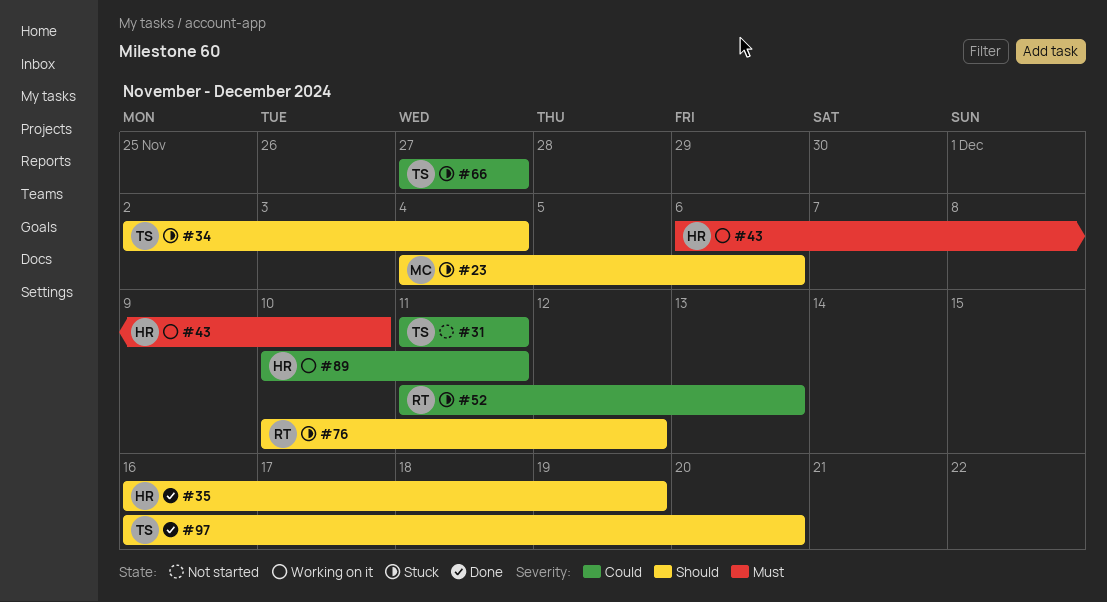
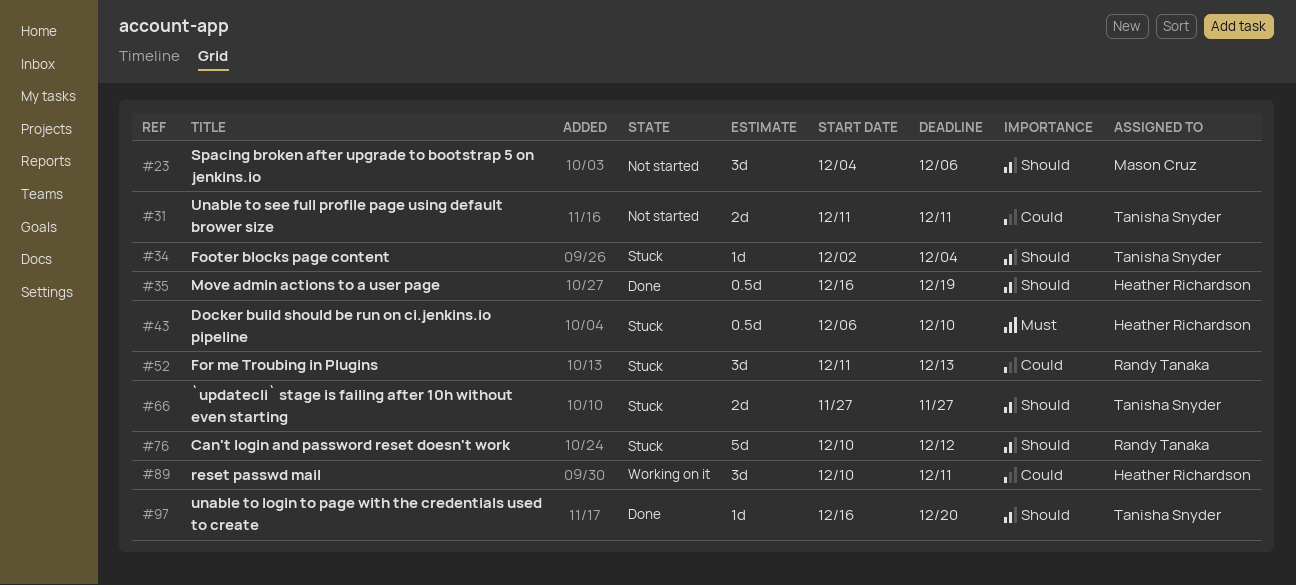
#23, status: Stuck -> Not started
#43, status: Working on it -> Stuck
#66, priority: Could -> Should

